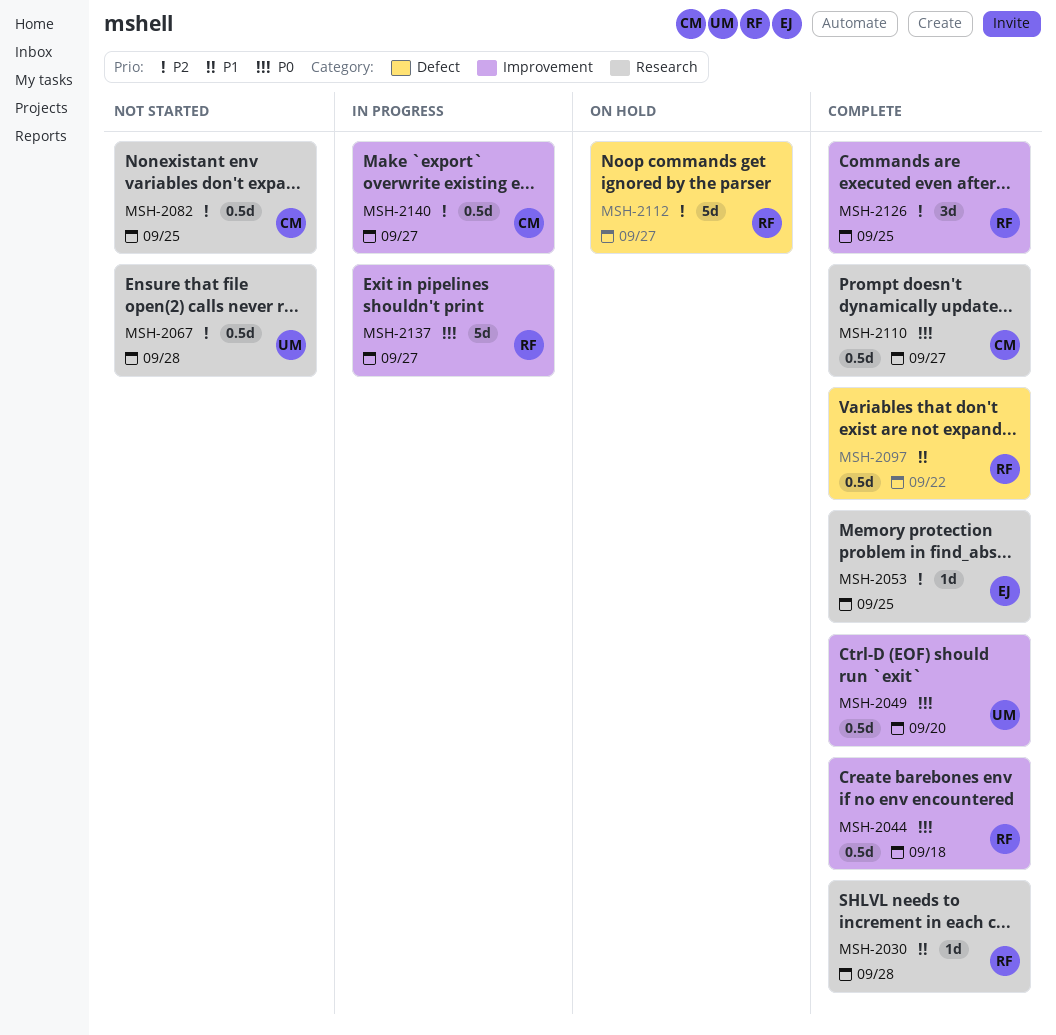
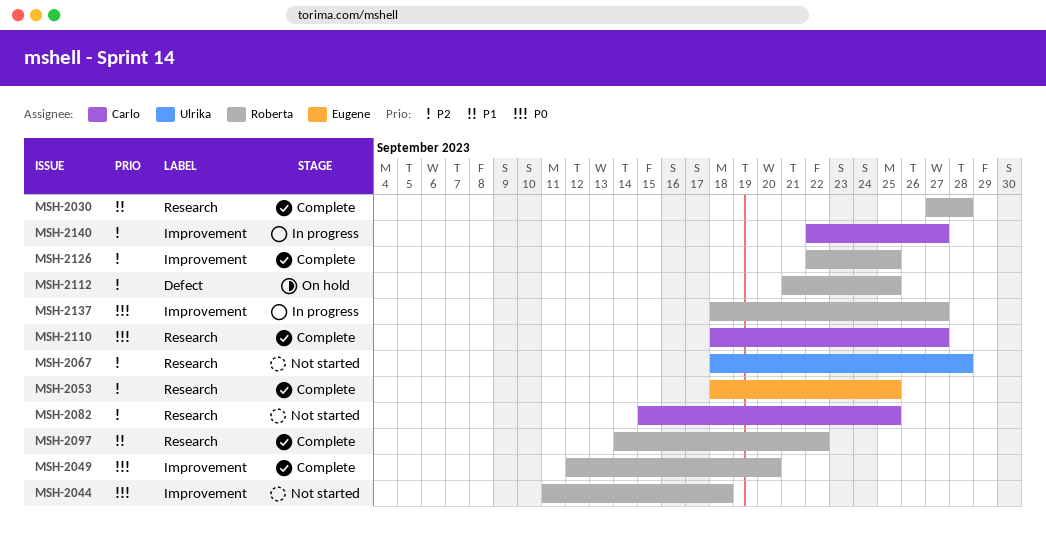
MSH-2044, status: Complete -> Not started
MSH-2049, owner: Ulrika -> Roberta
MSH-2097, label: Defect -> Research
MSH-2112, due: Sep 27 -> Sep 25

